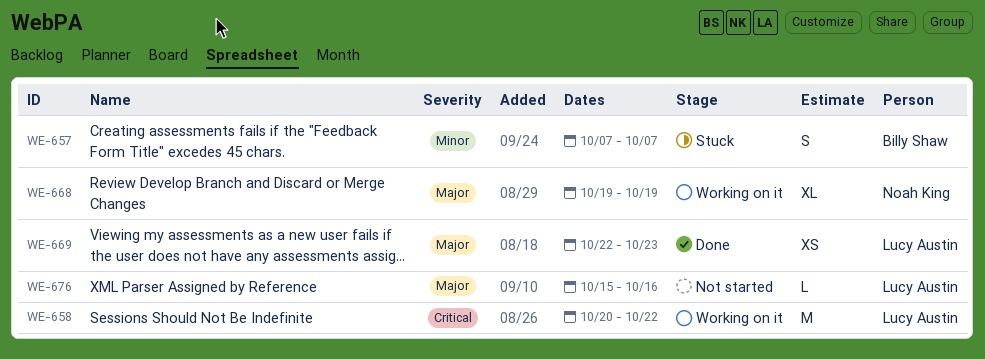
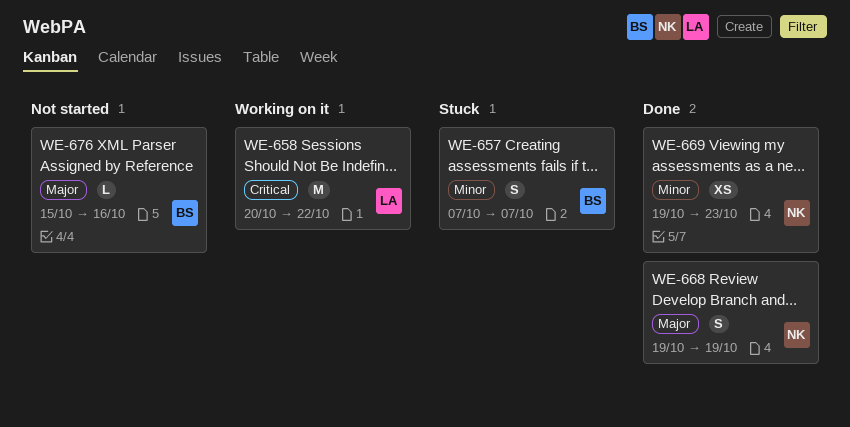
WE-668, status: Working on it -> Done
WE-668, estimate: XL -> S
WE-669, owner: Lucy Austin -> Noah King
WE-669, priority: Major -> Minor
WE-669, start: Oct 22 -> Oct 19
WE-676, owner: Lucy Austin -> Billy Shaw

